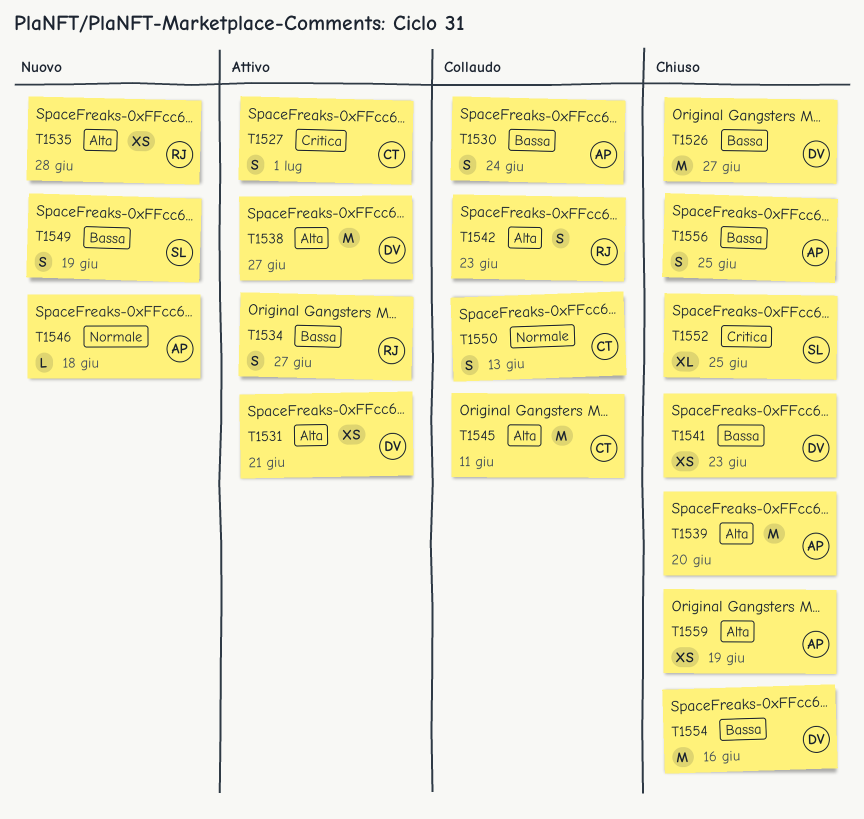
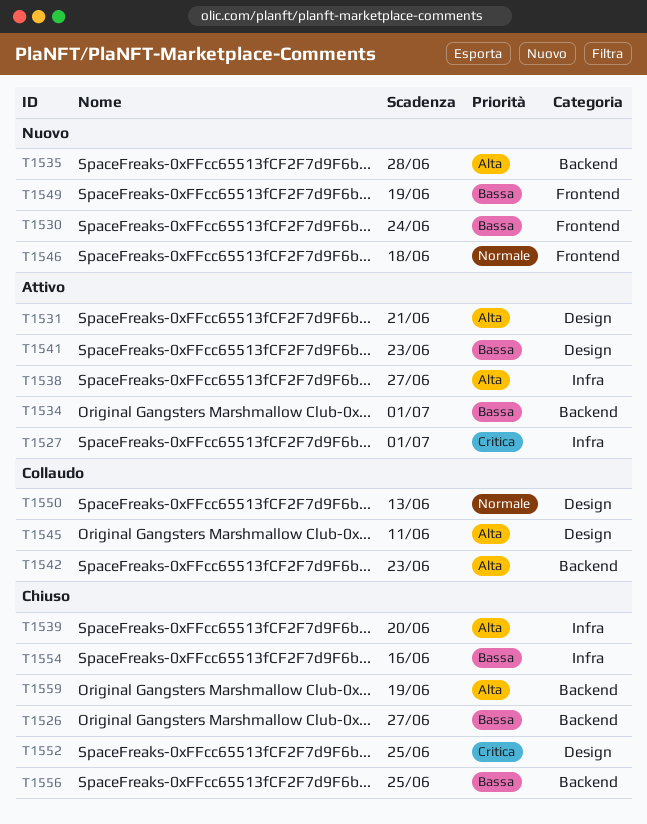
T1530, status: Collaudo -> Nuovo
T1534, due: Jun 27 -> Jul 1
T1541, status: Chiuso -> Attivo

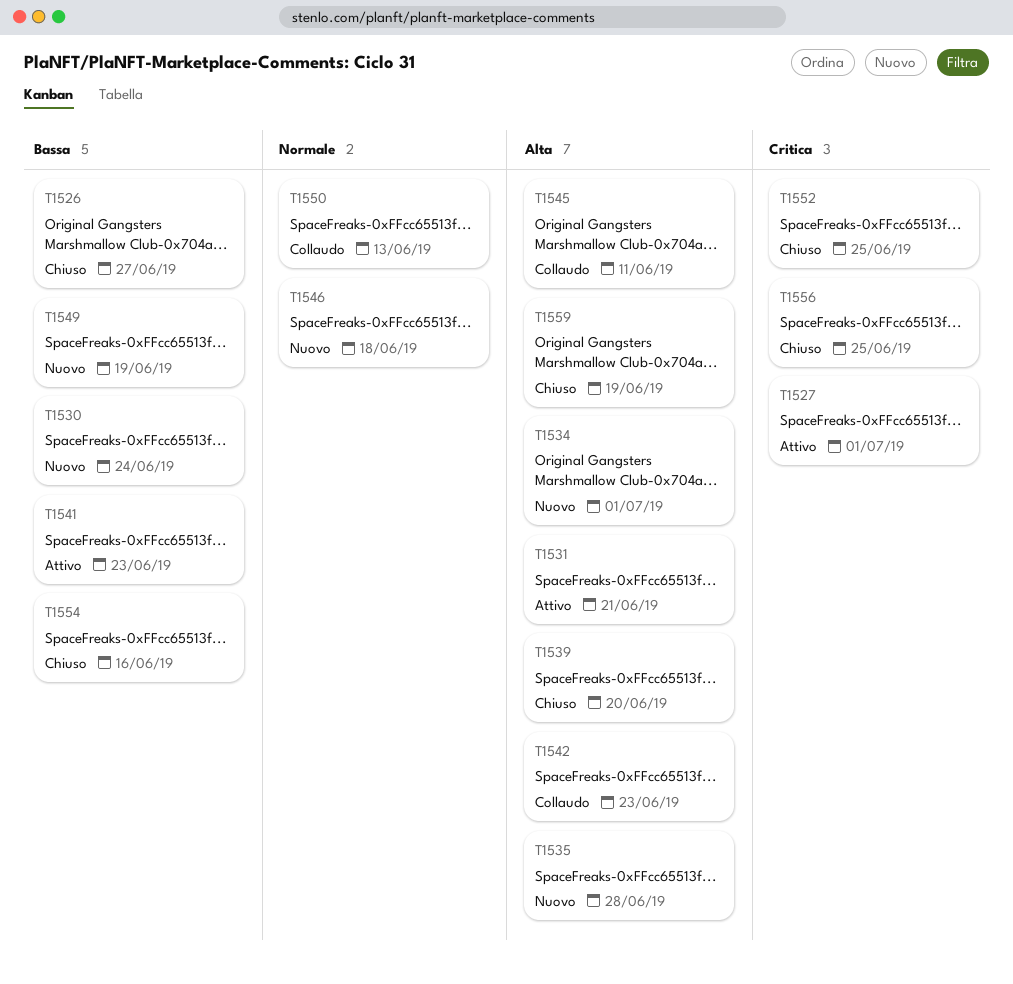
T1534, status: Attivo -> Nuovo
T1534, priority: Bassa -> Alta
T1538: present -> none
T1556, priority: Bassa -> Critica

